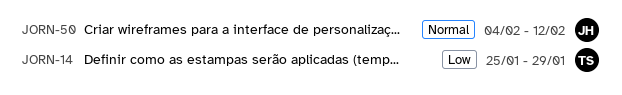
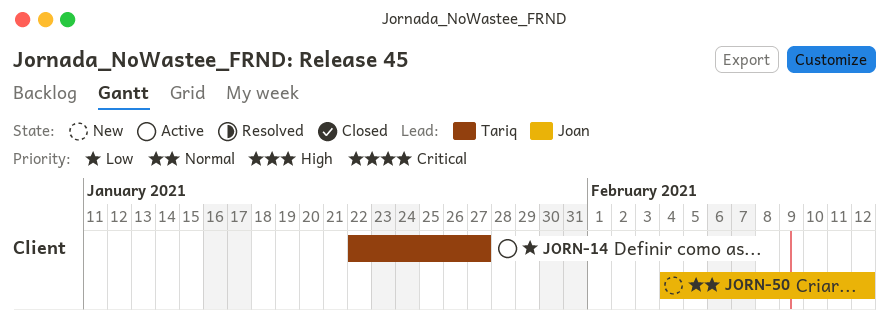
JORN-14, start: Jan 25 -> Jan 22
JORN-14, due: Jan 29 -> Jan 27

